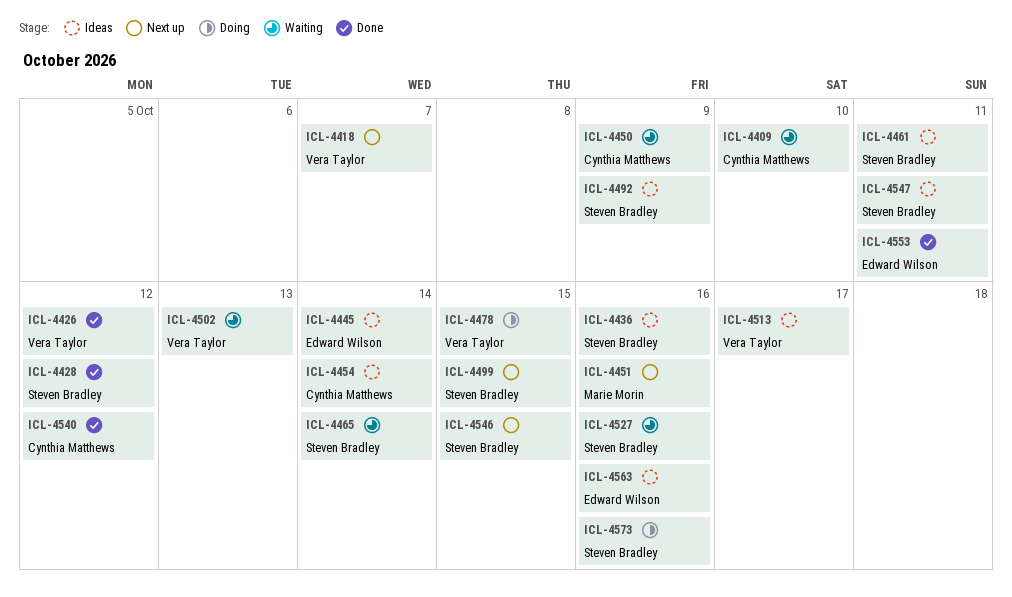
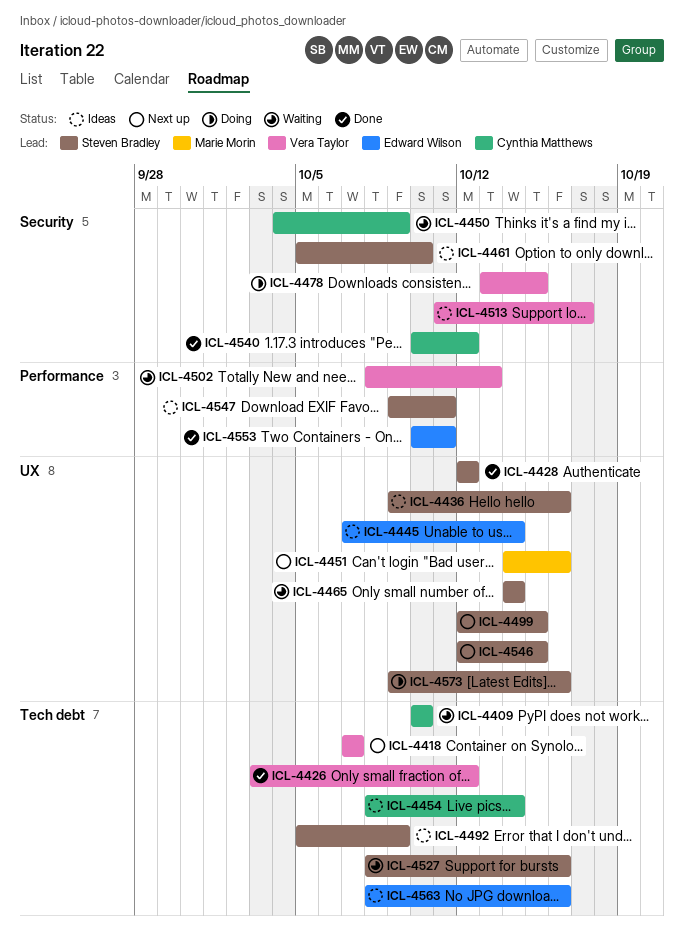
ICL-4461, due: Oct 11 -> Oct 10

